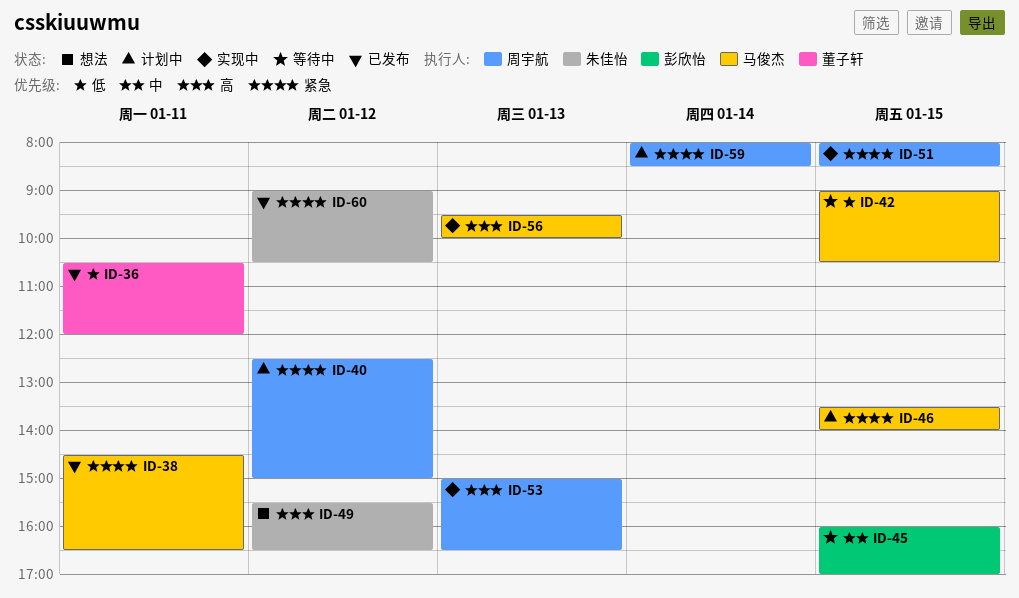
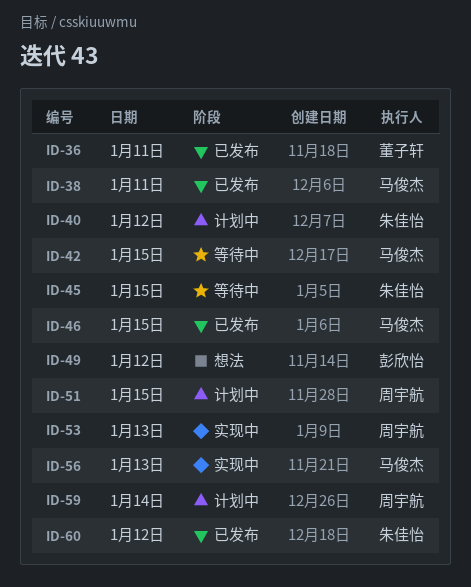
ID-40, owner: 周宇航 -> 朱佳怡
ID-45, owner: 彭欣怡 -> 朱佳怡
ID-46, status: 计划中 -> 已发布
ID-49, owner: 朱佳怡 -> 彭欣怡
ID-51, status: 实现中 -> 计划中

